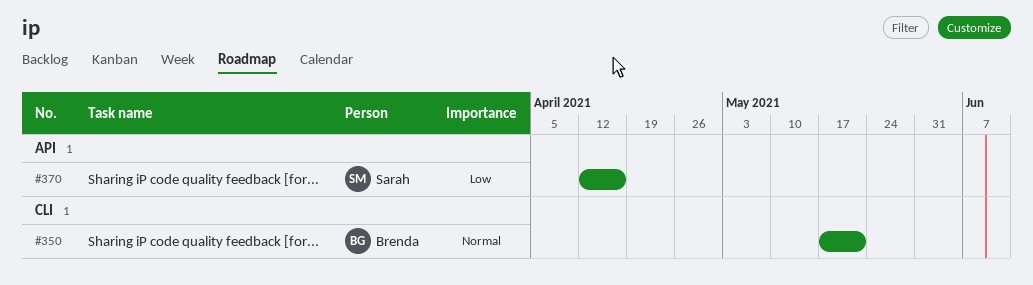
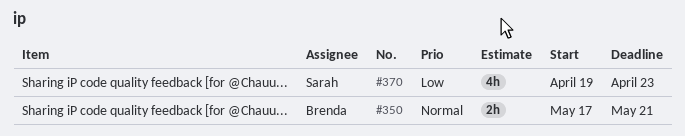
#370, start: Apr 12 -> Apr 19
#370, due: Apr 16 -> Apr 23

